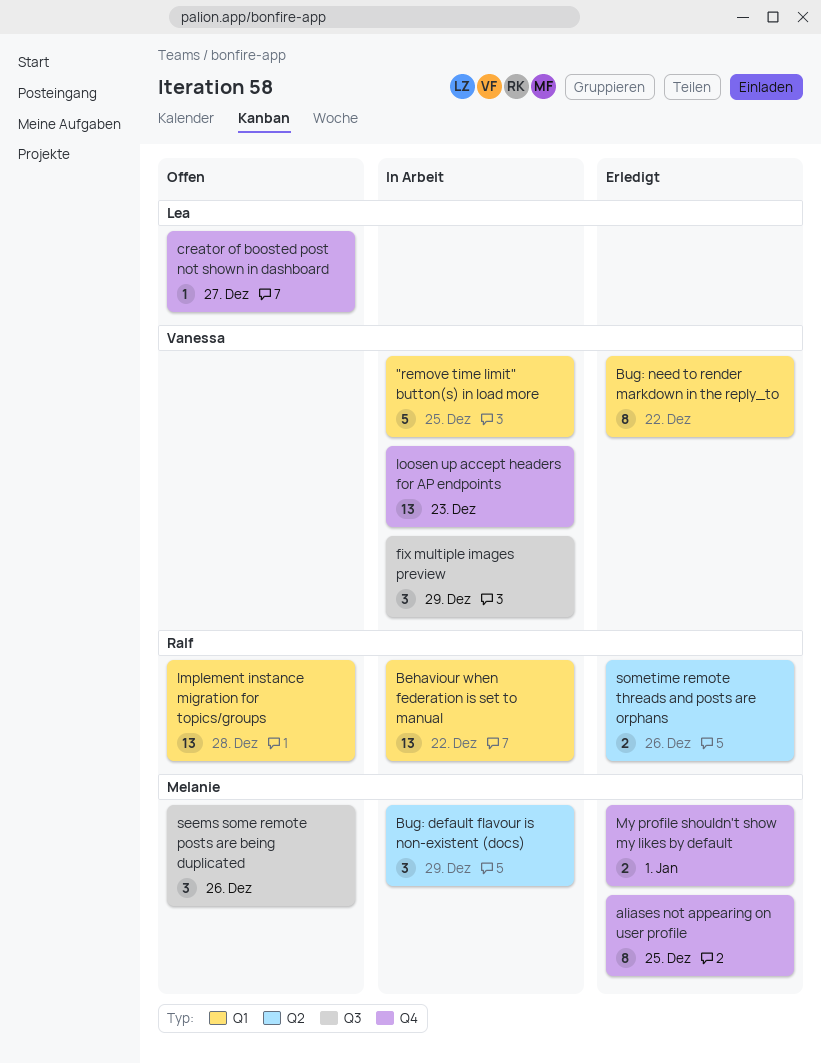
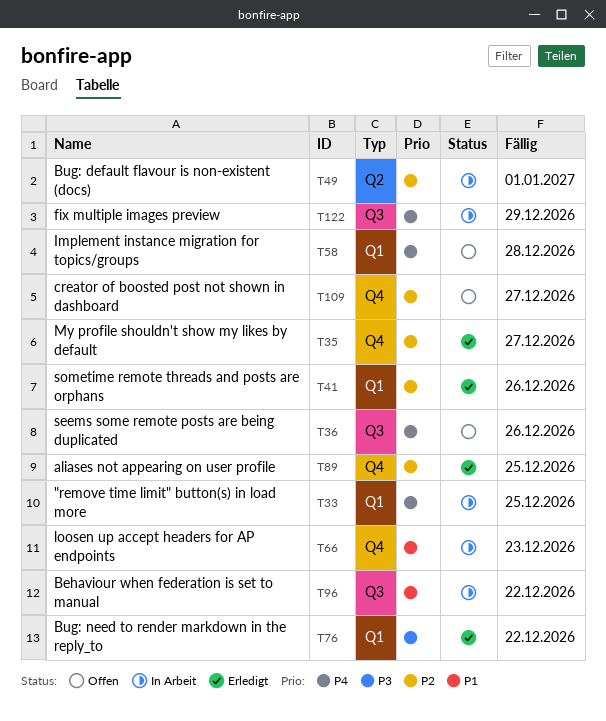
Behaviour when federation is set to manual, label: Q1 -> Q3
Bug: default flavour is non-existent (docs), due: Dec 29 -> Jan 1
My profile shouldn't show my likes by default, due: Jan 1 -> Dec 27
sometime remote threads and posts are orphans, label: Q2 -> Q1

